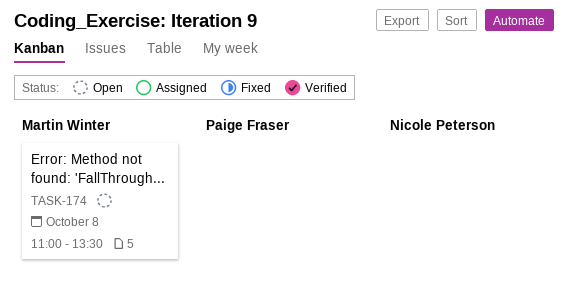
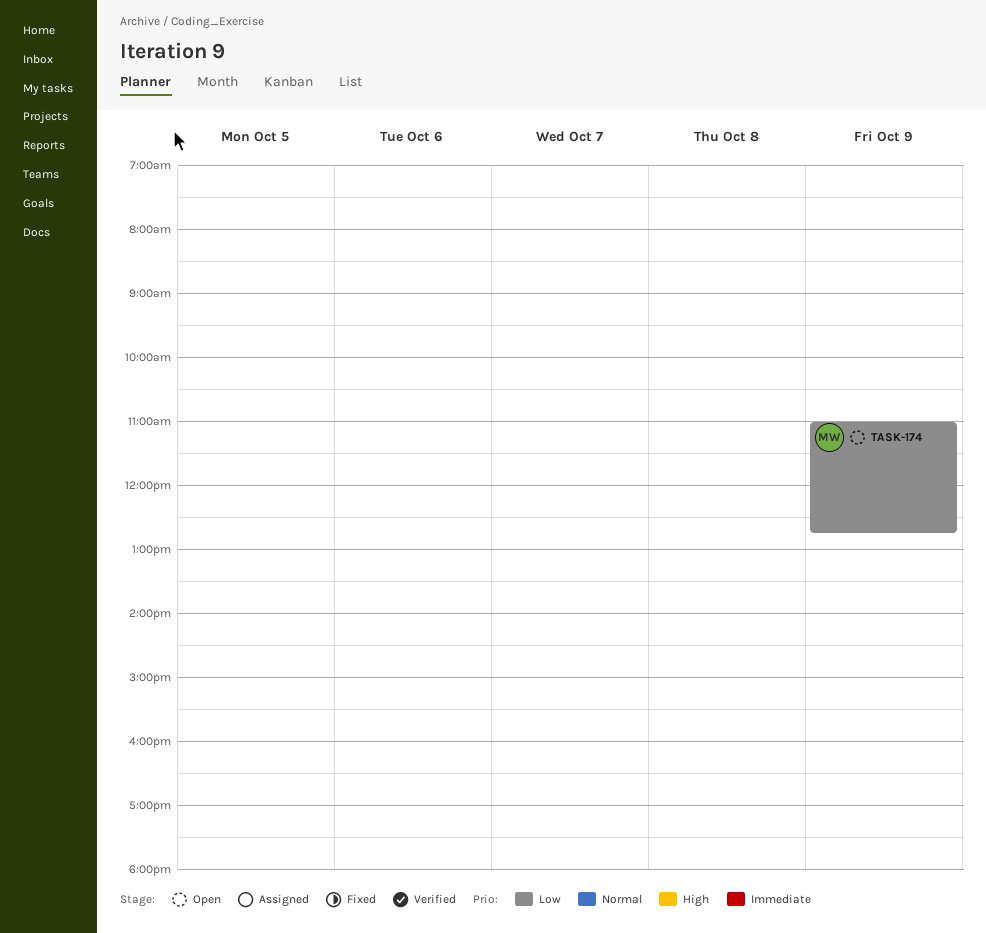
TASK-174, day: Oct 8 -> Oct 9
TASK-174, ends: 13:30 -> 12:45

